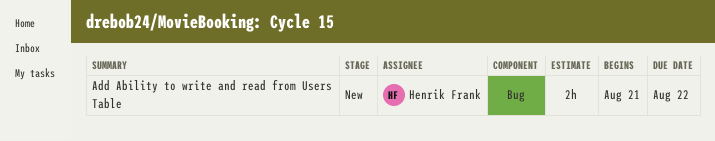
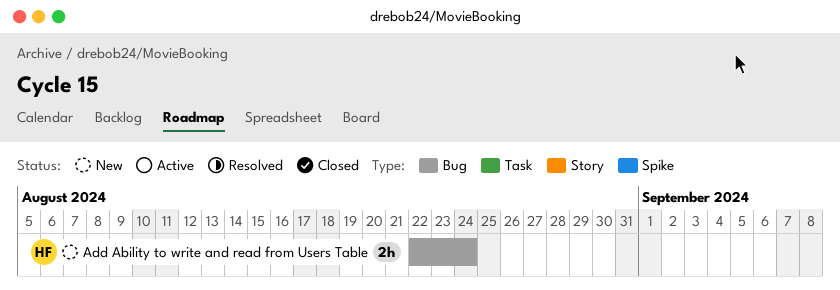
Add Ability to write and read from Users Table, start: Aug 21 -> Aug 22
Add Ability to write and read from Users Table, due: Aug 22 -> Aug 24

